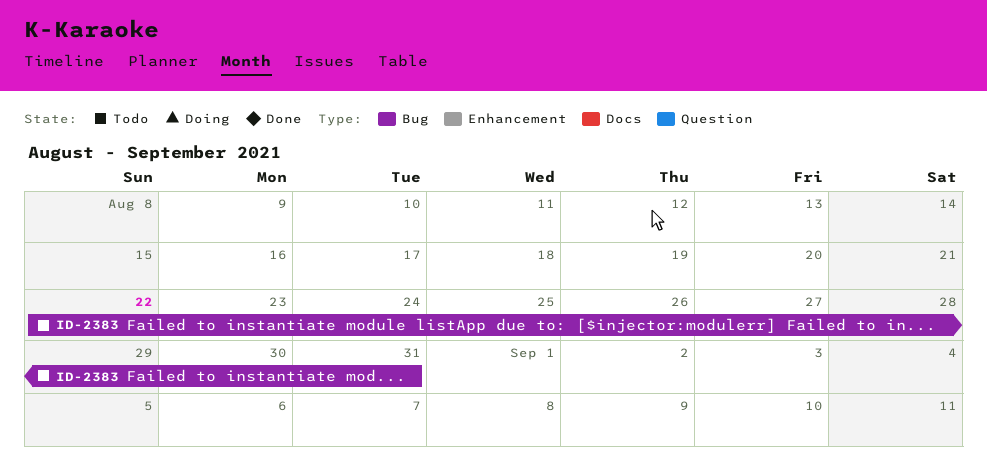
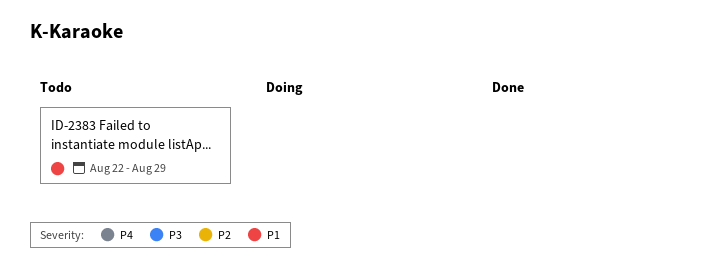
ID-2383, due: Aug 31 -> Aug 29

